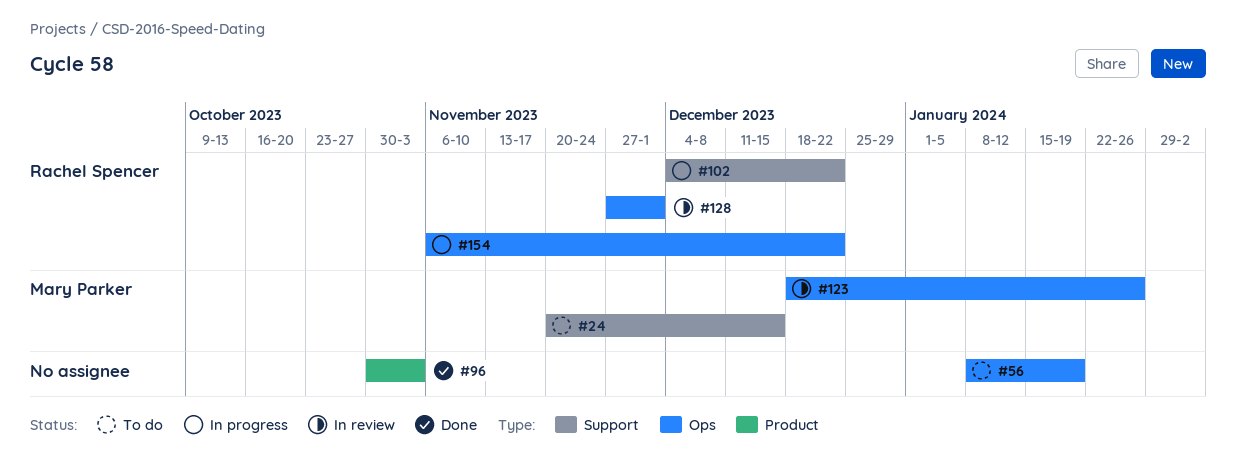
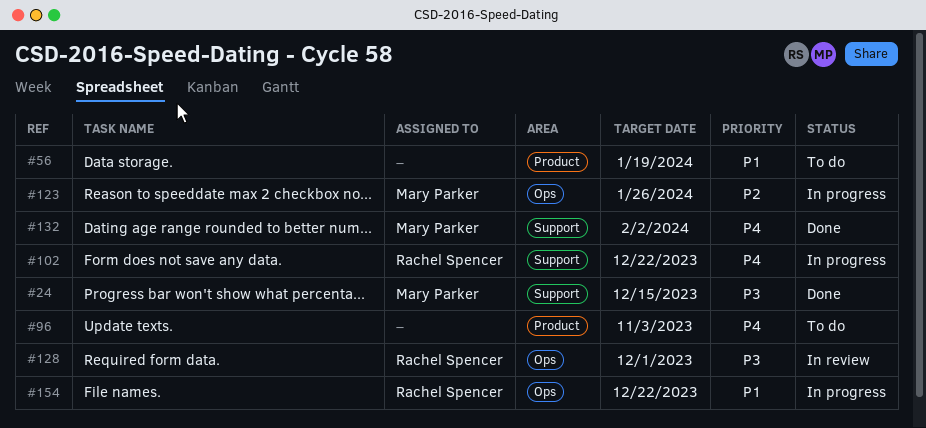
#24, status: To do -> Done
#56, label: Ops -> Product
#96, status: Done -> To do
#123, status: In review -> In progress
#132: none -> present

